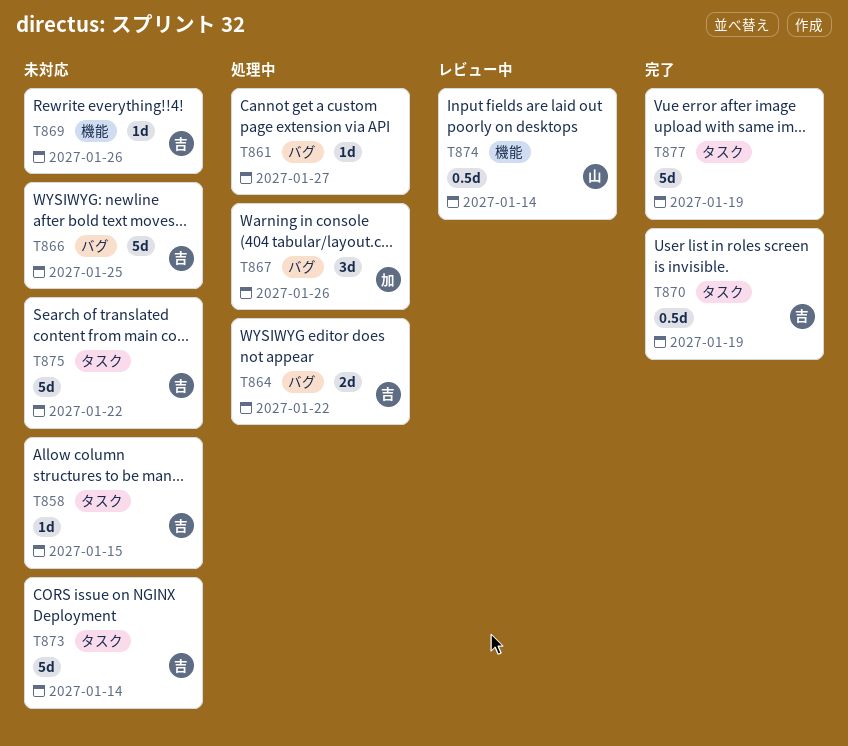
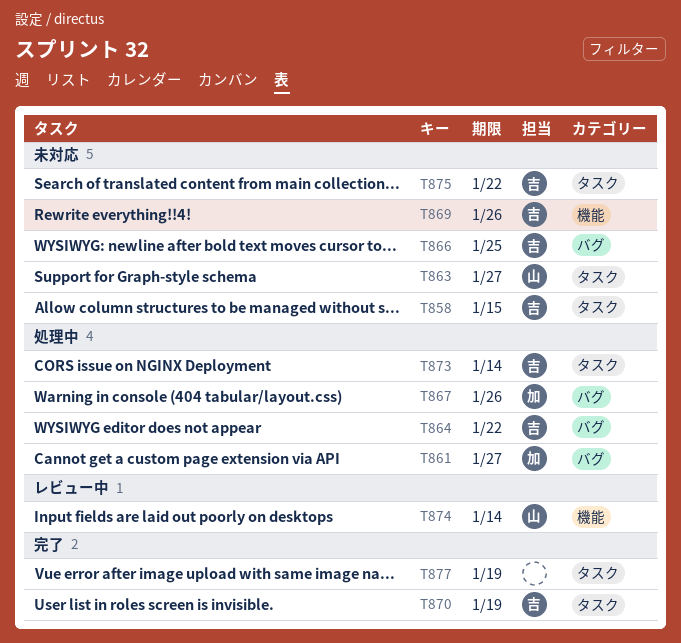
T861, owner: none -> 加
T863: none -> present
T873, status: 未対応 -> 処理中

